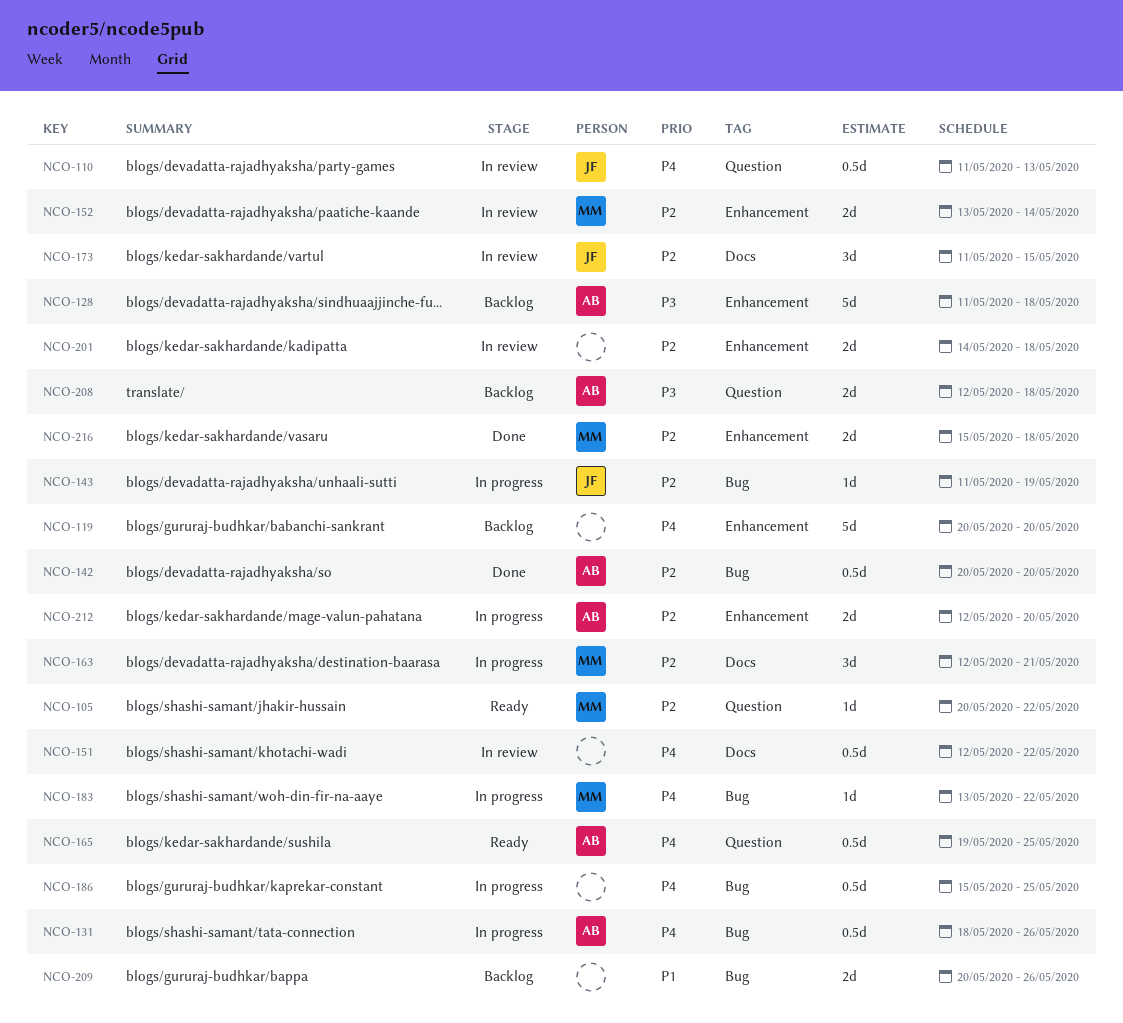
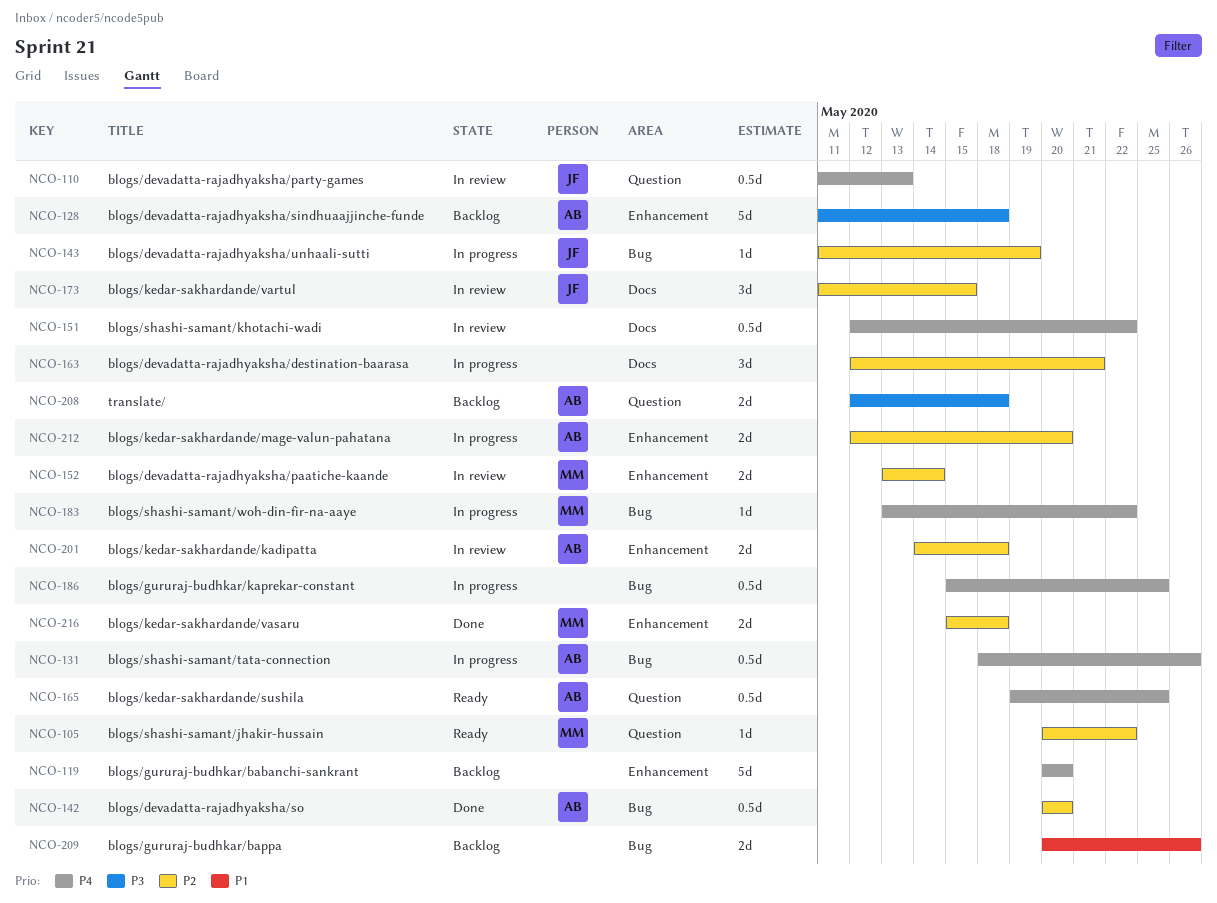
NCO-163, owner: MM -> none
NCO-201, owner: none -> AB

